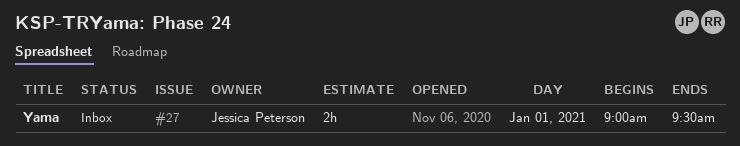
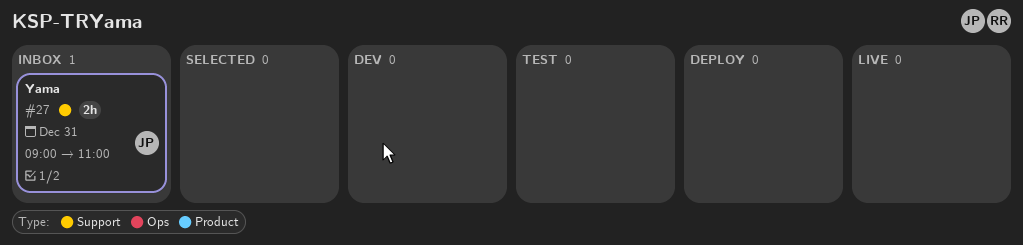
#27, day: Jan 1 -> Dec 31
#27, ends: 09:30 -> 11:00

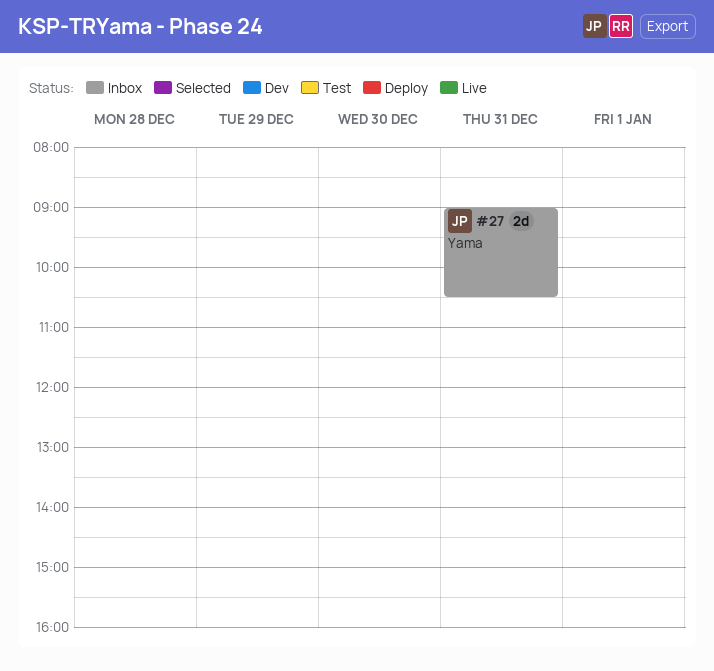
#27, estimate: 2h -> 2d
#27, ends: 11:00 -> 10:30

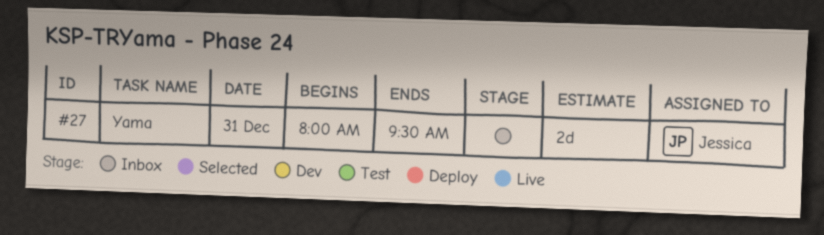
#27, begins: 09:00 -> 08:00
#27, ends: 10:30 -> 09:30

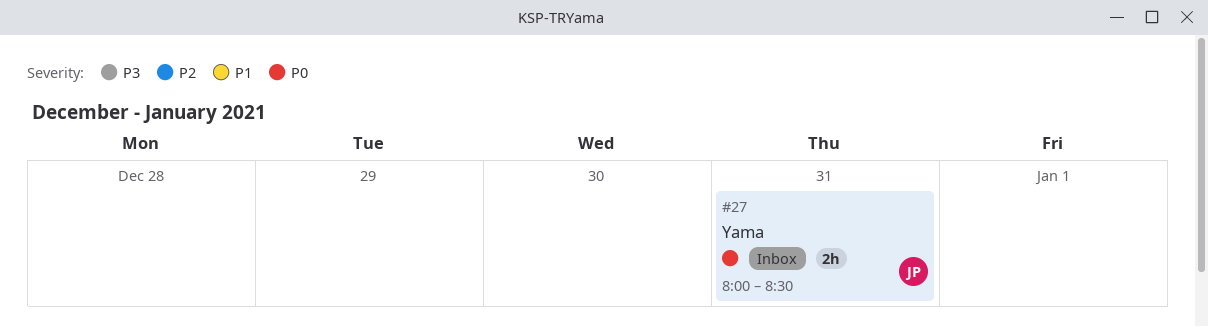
#27, estimate: 2d -> 2h
#27, ends: 09:30 -> 08:30

